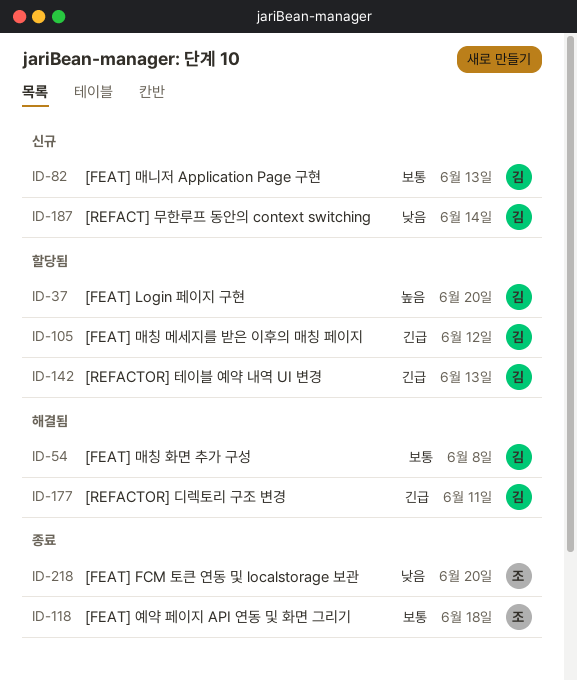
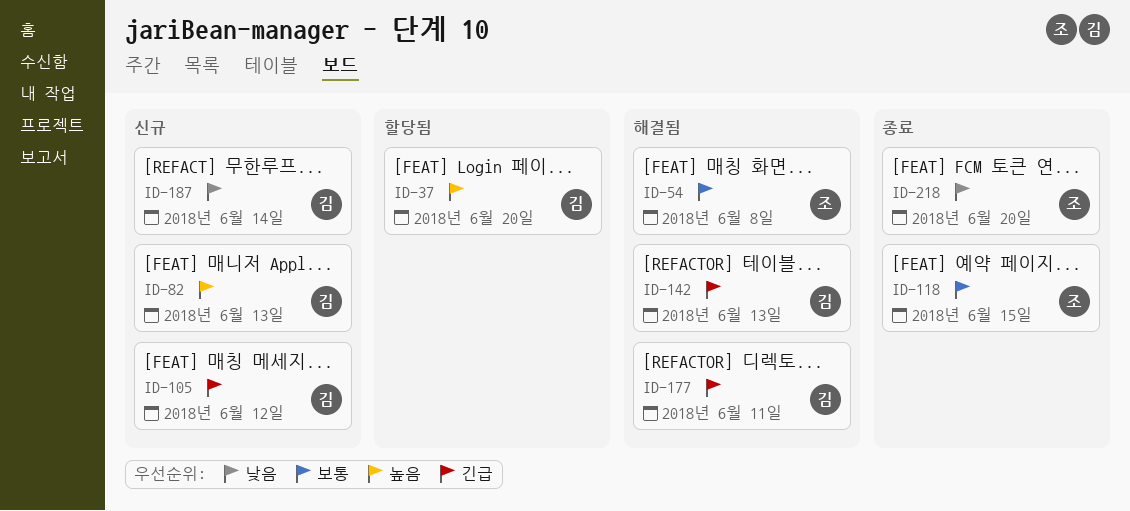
ID-54, owner: 김 -> 조
ID-82, priority: 보통 -> 높음
ID-105, status: 할당됨 -> 신규
ID-118, due: Jun 18 -> Jun 15
ID-142, status: 할당됨 -> 해결됨

